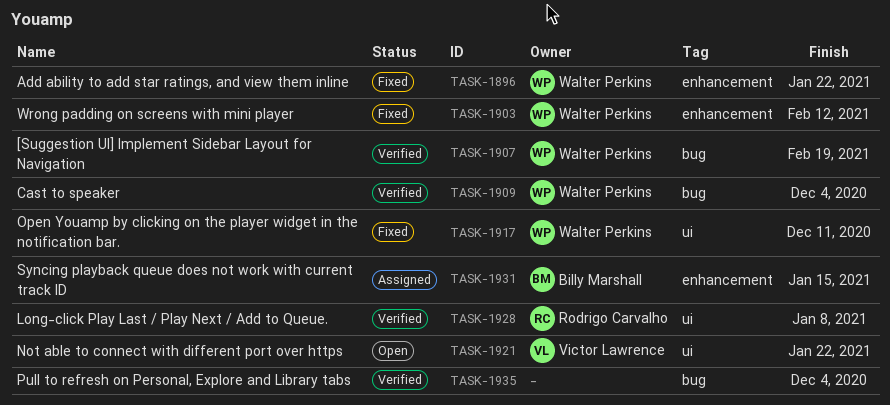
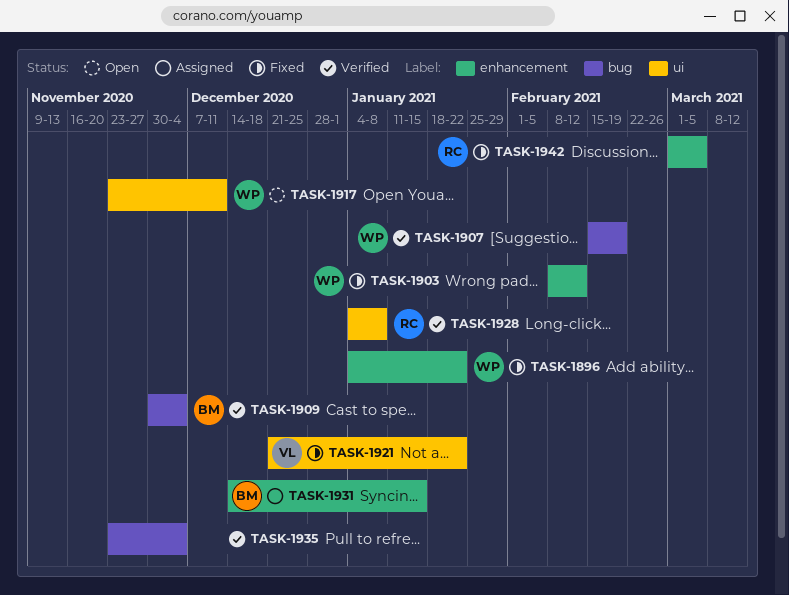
TASK-1909, owner: Walter Perkins -> Billy Marshall
TASK-1917, status: Fixed -> Open
TASK-1921, status: Open -> Fixed
TASK-1942: none -> present

